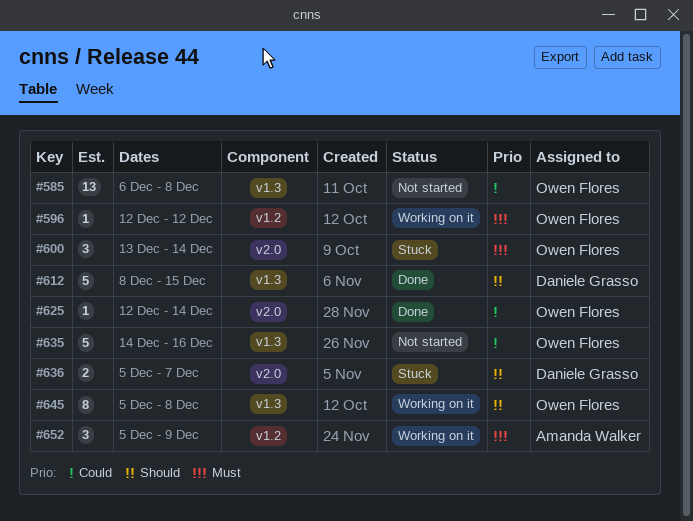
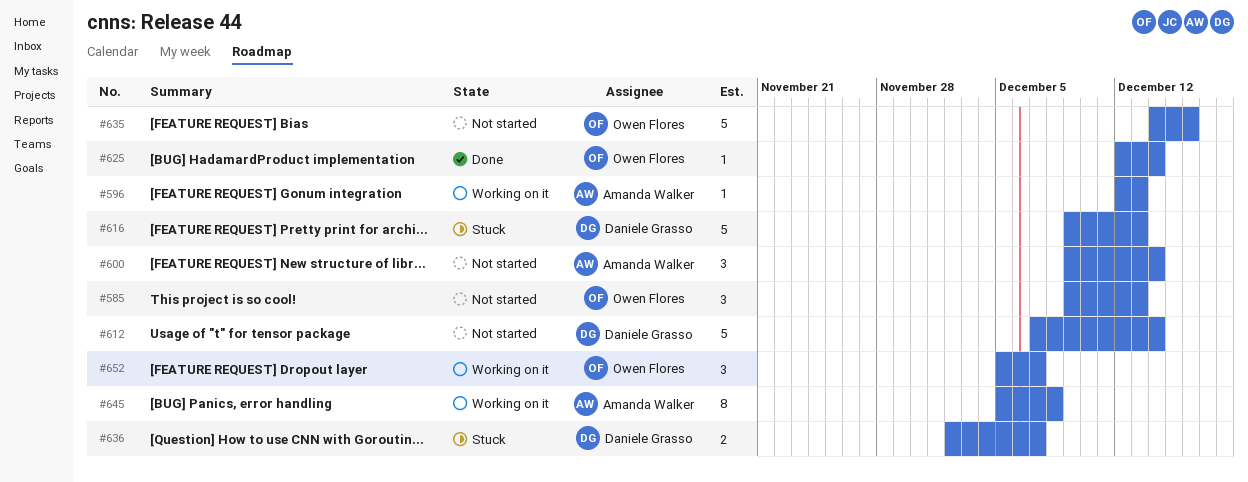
#585, estimate: 13 -> 3
#585, start: Dec 6 -> Dec 9
#585, due: Dec 8 -> Dec 13
#596, owner: Owen Flores -> Amanda Walker
#596, due: Dec 12 -> Dec 13
#600, status: Stuck -> Not started
#600, owner: Owen Flores -> Amanda Walker
#600, start: Dec 13 -> Dec 9
#612, status: Done -> Not started
#612, start: Dec 8 -> Dec 7
#612, due: Dec 15 -> Dec 14
#616: none -> present
#636, start: Dec 5 -> Dec 2
#645, owner: Owen Flores -> Amanda Walker
#652, owner: Amanda Walker -> Owen Flores
#652, due: Dec 9 -> Dec 7

